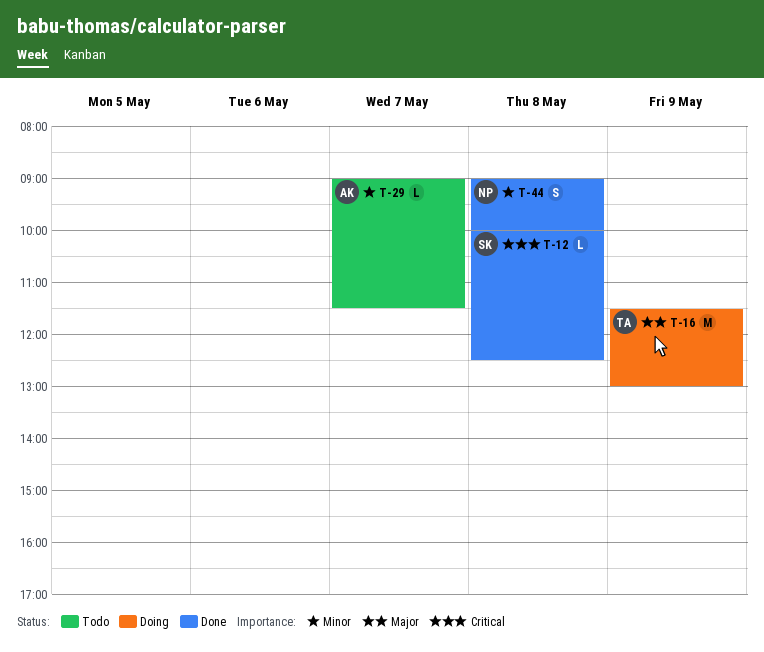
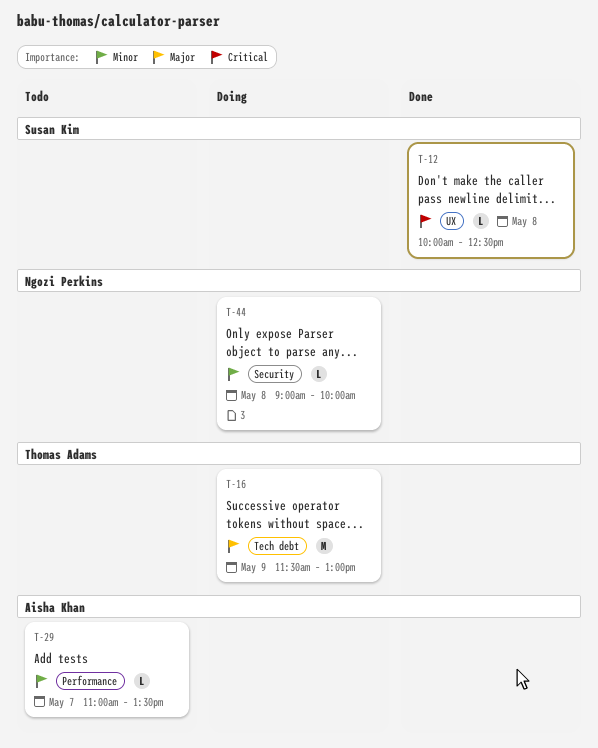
T-29, begins: 09:00 -> 11:00
T-29, ends: 11:30 -> 13:30
T-44, status: Done -> Doing
T-44, estimate: S -> L

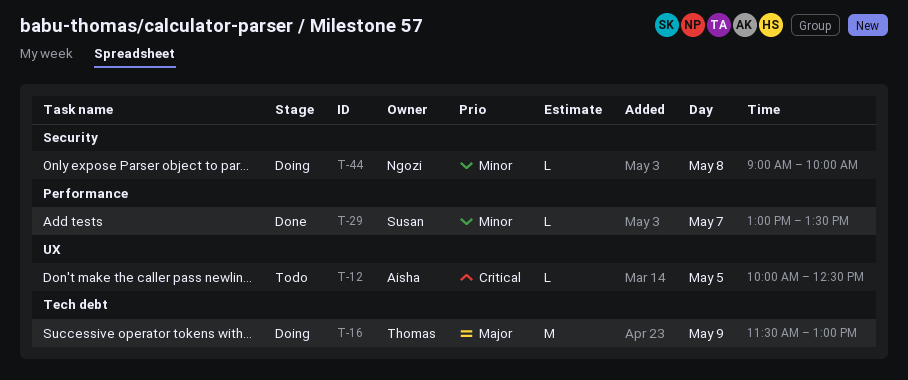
T-12, status: Done -> Todo
T-12, owner: Susan Kim -> Aisha Khan
T-12, day: May 8 -> May 5
T-29, status: Todo -> Done
T-29, owner: Aisha Khan -> Susan Kim
T-29, begins: 11:00 -> 13:00

